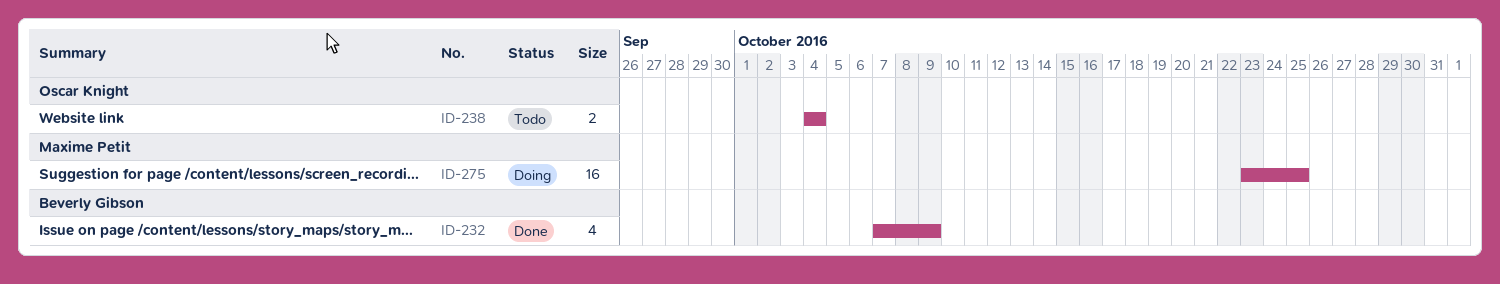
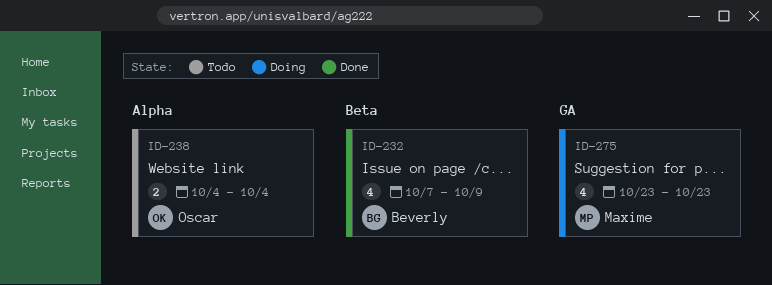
ID-275, estimate: 16 -> 4
ID-275, due: Oct 25 -> Oct 23

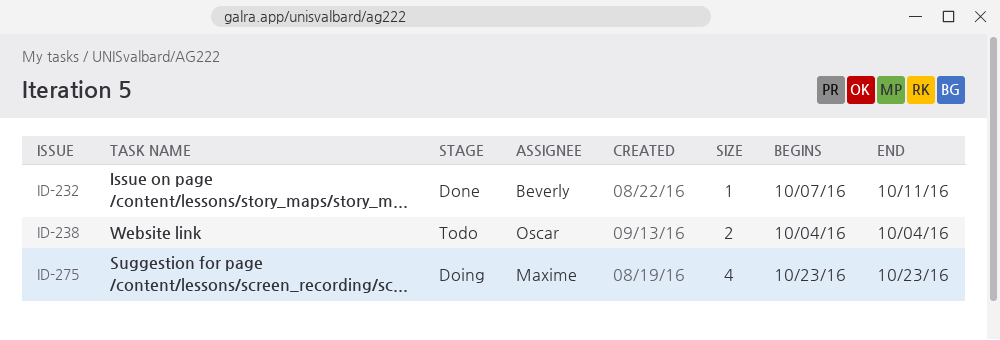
ID-232, estimate: 4 -> 1
ID-232, due: Oct 9 -> Oct 11

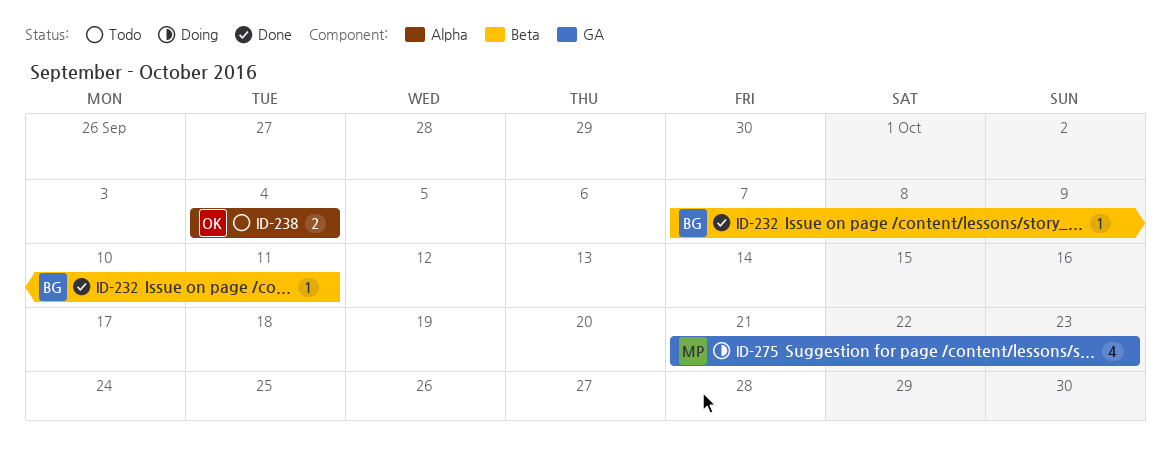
ID-275, start: Oct 23 -> Oct 21

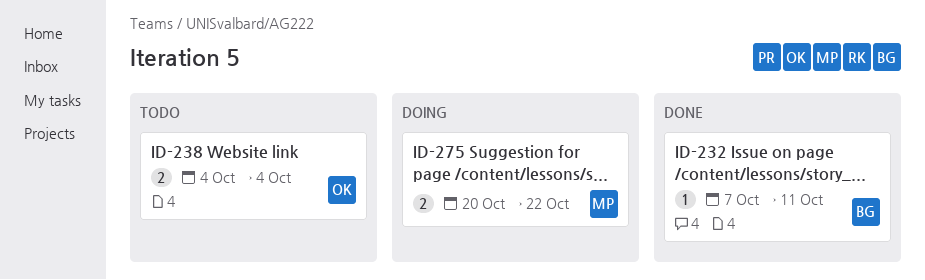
ID-275, estimate: 4 -> 2
ID-275, start: Oct 21 -> Oct 20
ID-275, due: Oct 23 -> Oct 22

